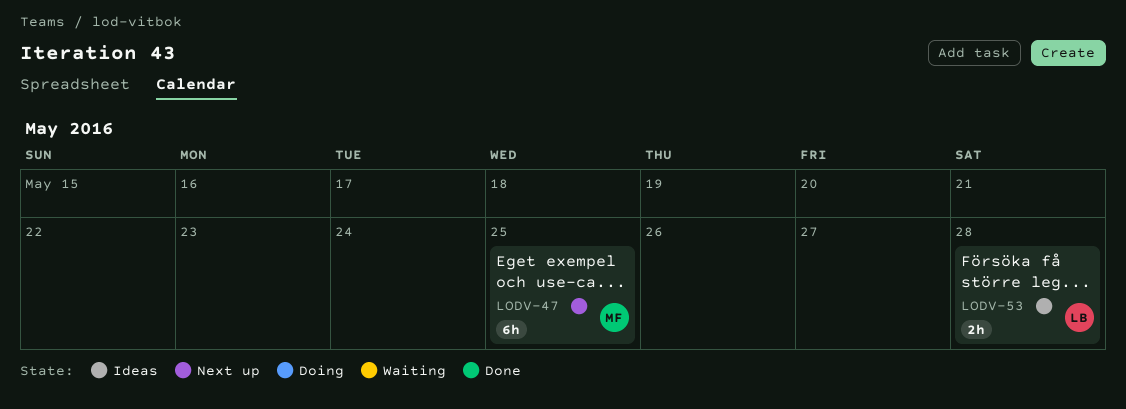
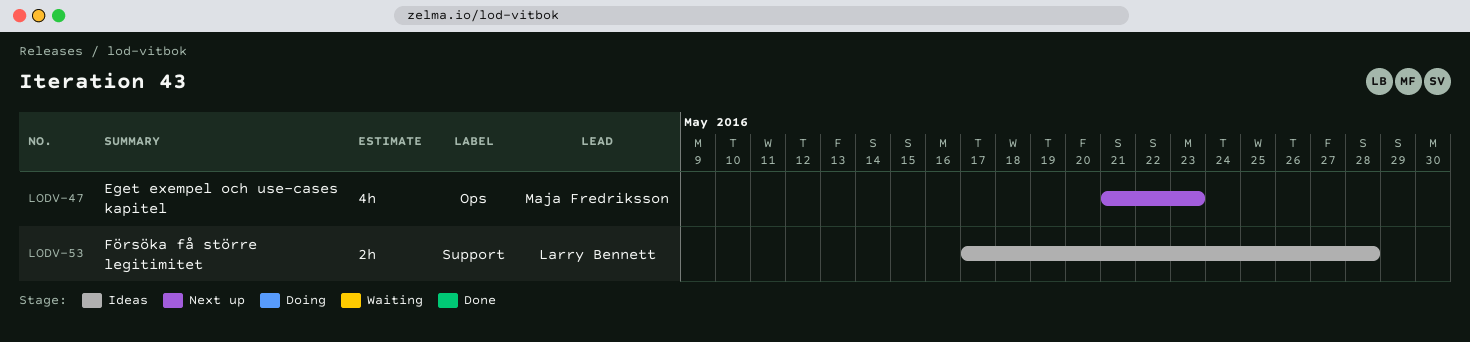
LODV-47, estimate: 6h -> 4h
LODV-47, due: May 25 -> May 23

